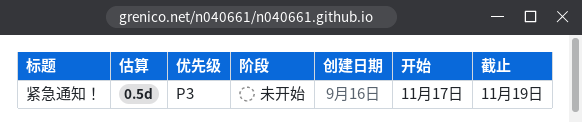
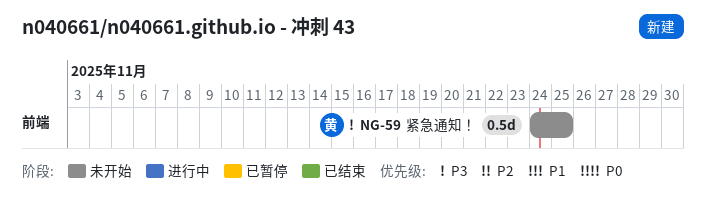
紧急通知！, start: Nov 17 -> Nov 24
紧急通知！, due: Nov 19 -> Nov 25

